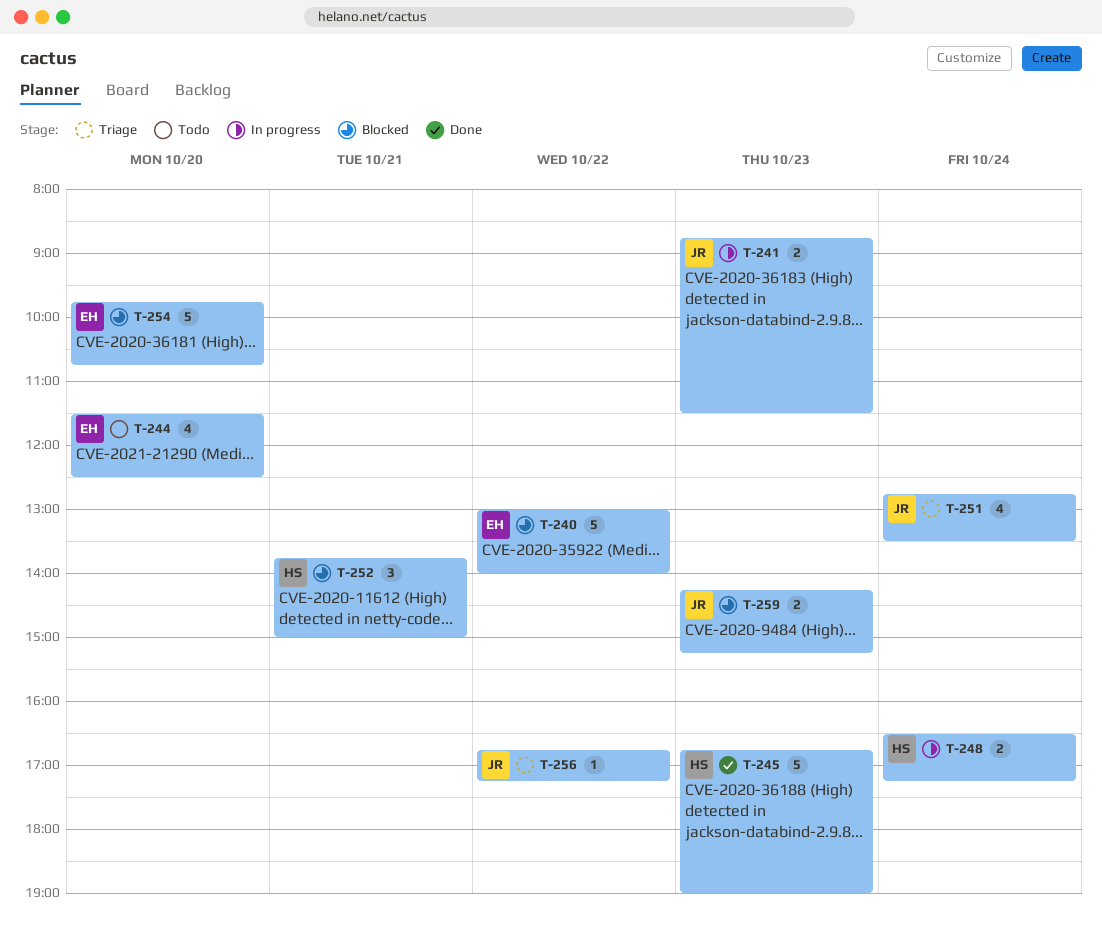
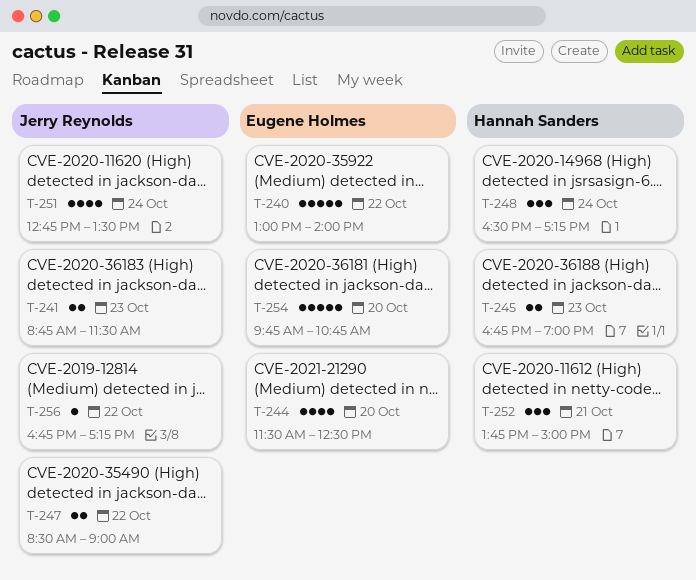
T-245, estimate: 5 -> 2
T-247: none -> present
T-248, estimate: 2 -> 3
T-259: present -> none

